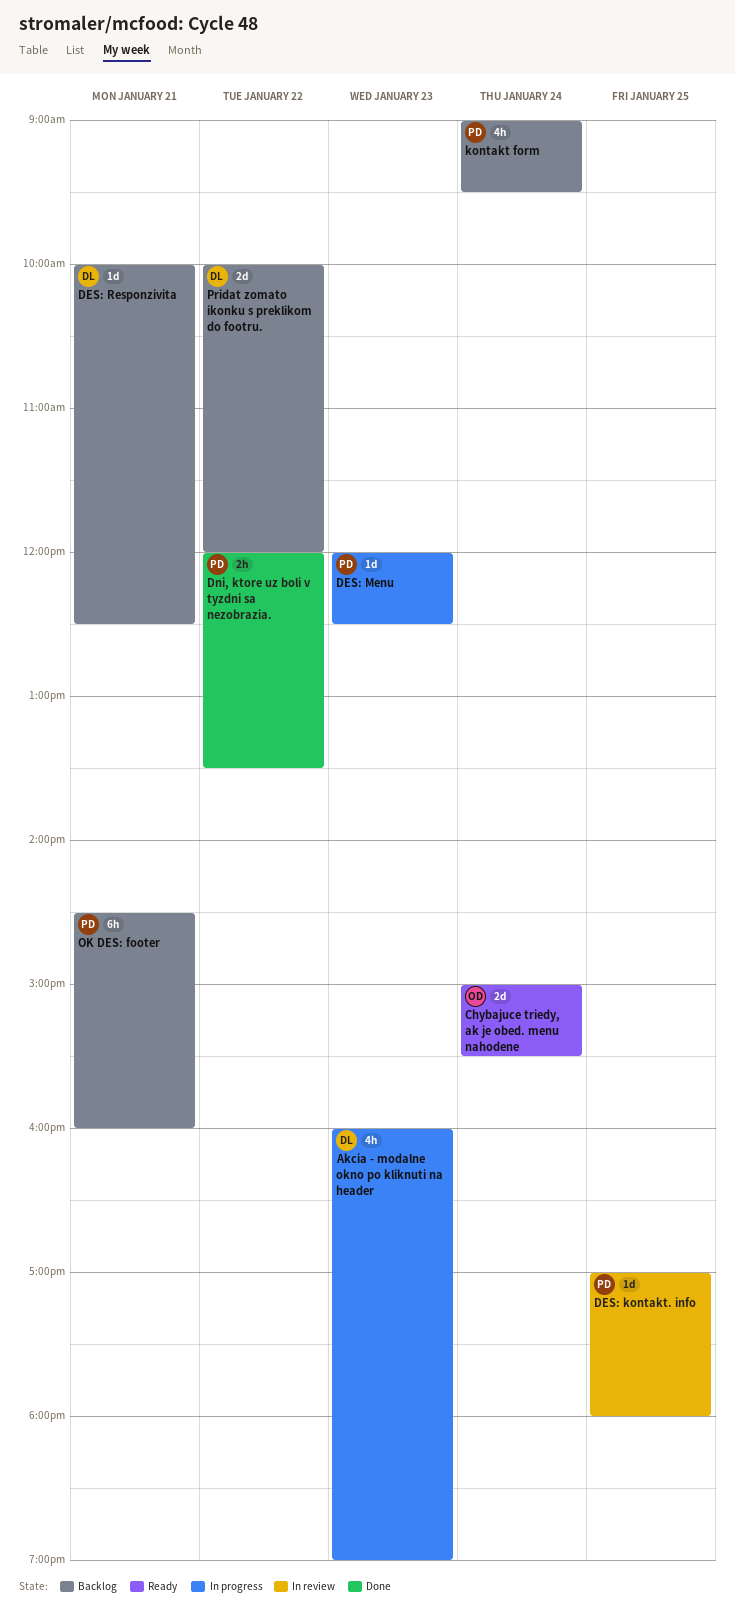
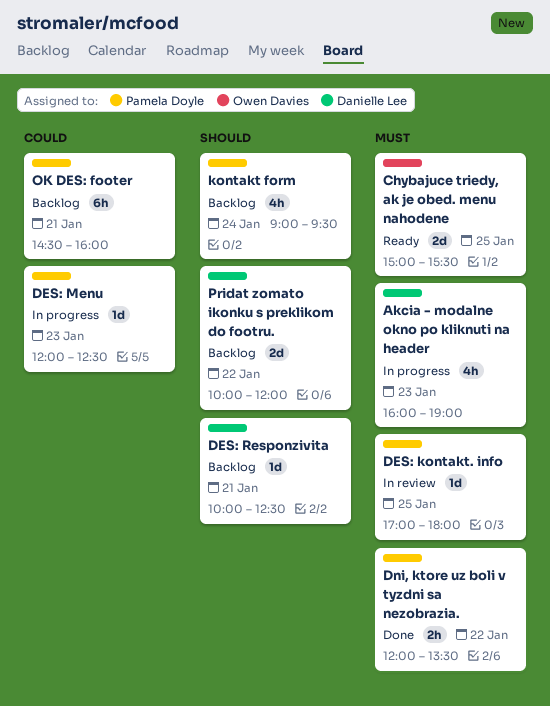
Chybajuce triedy, ak je obed. menu nahodene, day: Jan 24 -> Jan 25

